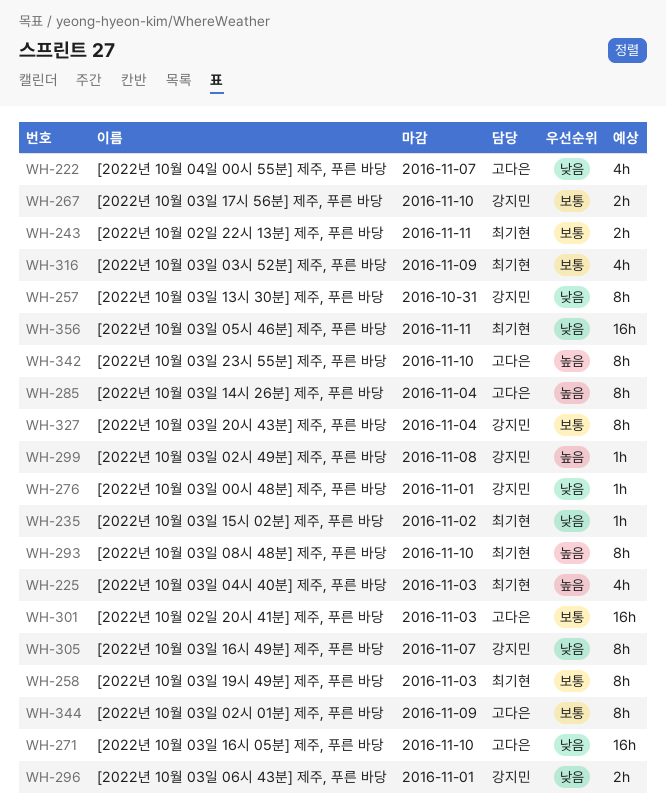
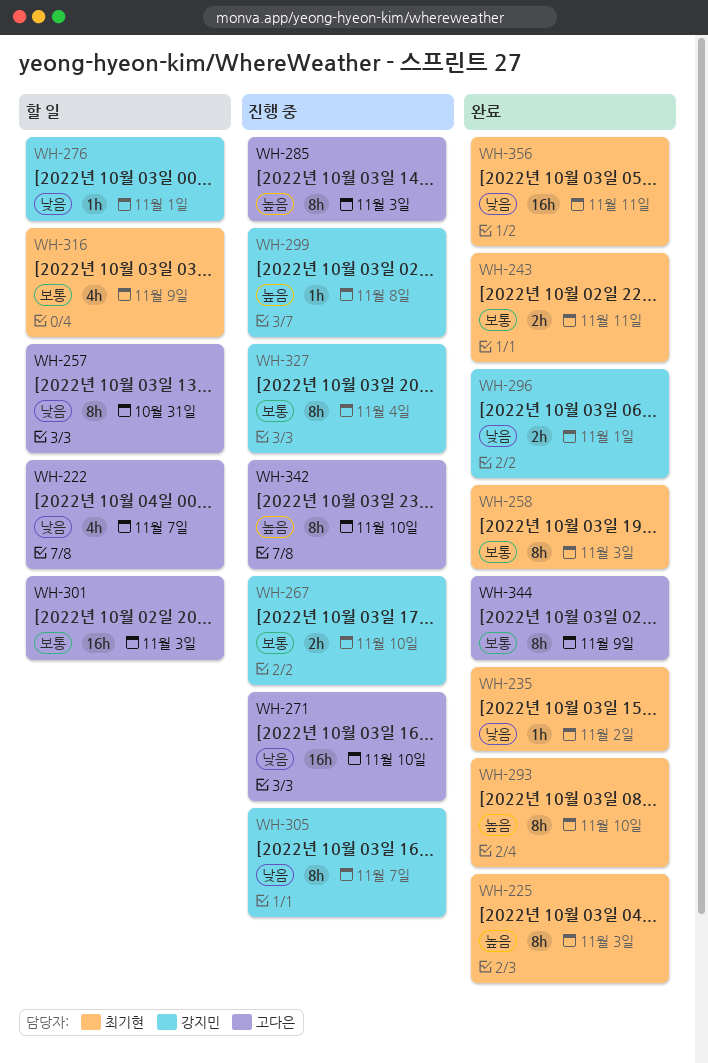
WH-225, estimate: 4h -> 8h
WH-257, owner: 강지민 -> 고다은
WH-285, due: Nov 4 -> Nov 3

